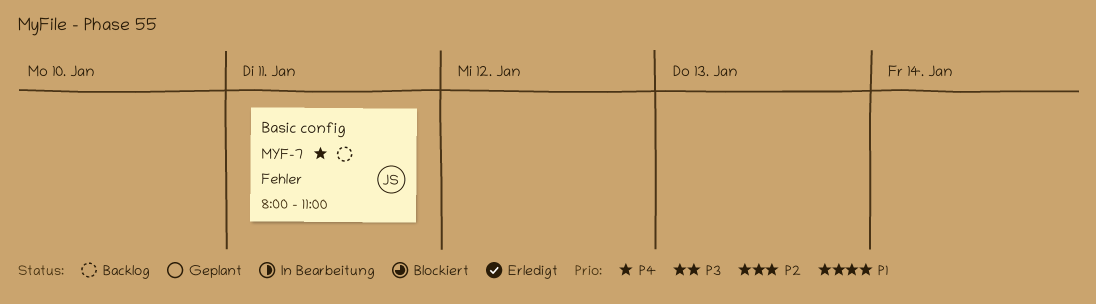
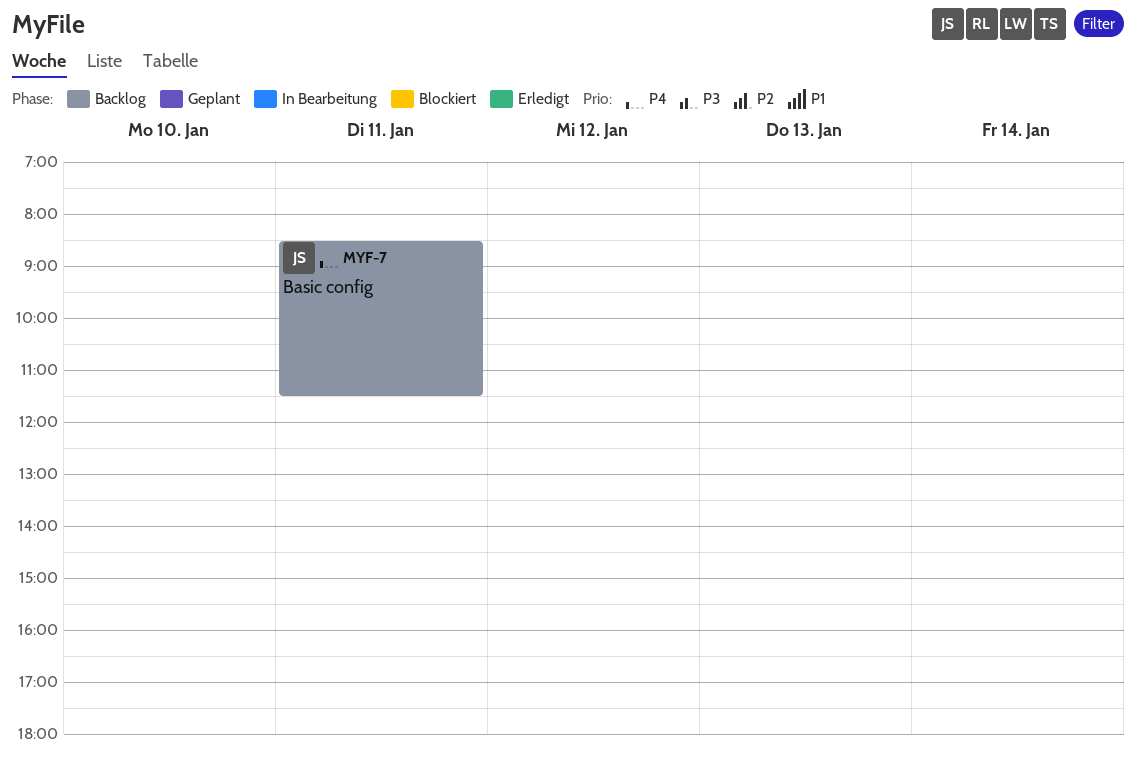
MYF-7, begins: 08:00 -> 08:30
MYF-7, ends: 11:00 -> 11:30

